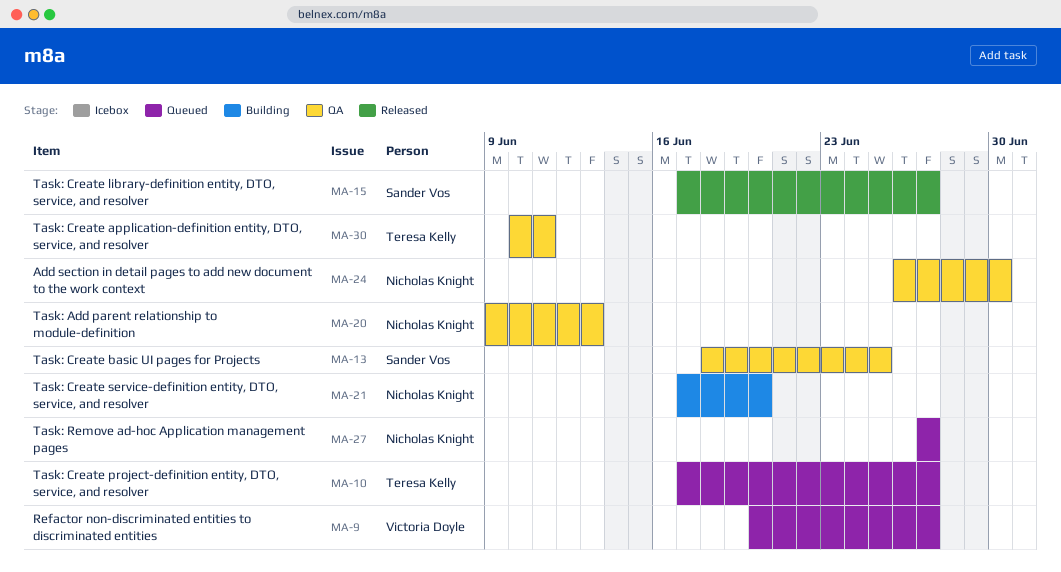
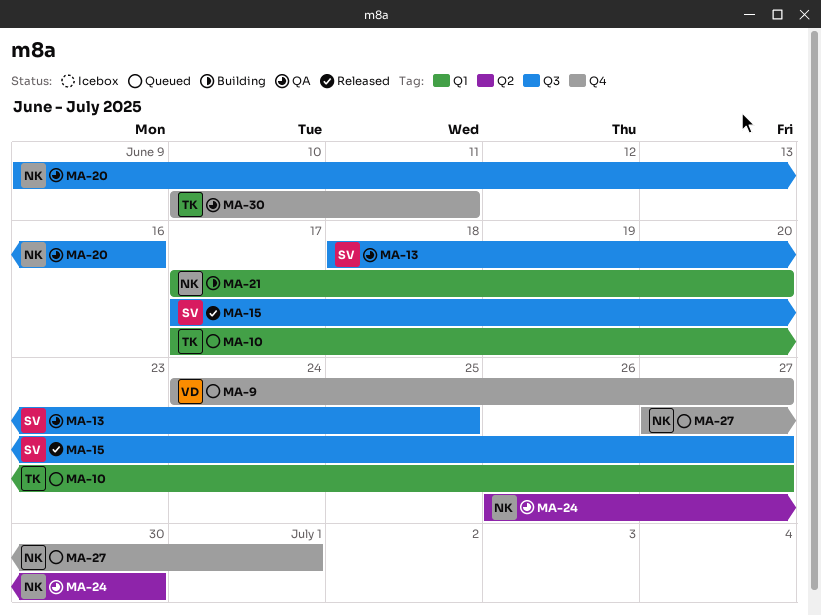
MA-9, start: Jun 20 -> Jun 24
MA-20, due: Jun 13 -> Jun 16
MA-27, due: Jun 27 -> Jul 1

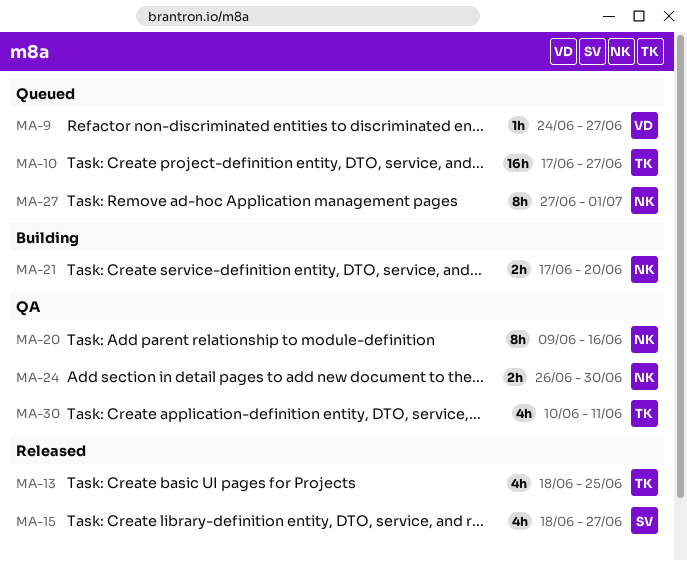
MA-13, status: QA -> Released
MA-13, owner: SV -> TK
MA-15, start: Jun 17 -> Jun 18

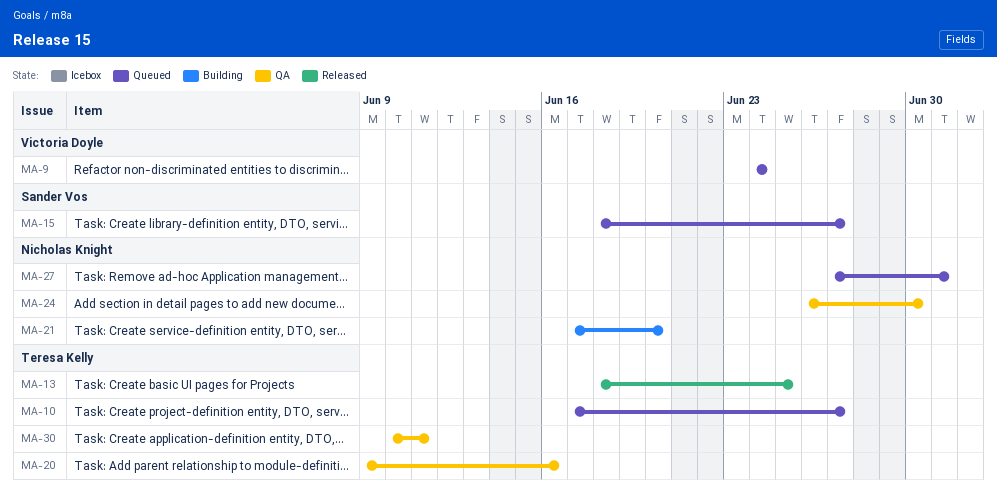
MA-9, due: Jun 27 -> Jun 24
MA-15, status: Released -> Queued
MA-20, owner: Nicholas Knight -> Teresa Kelly

